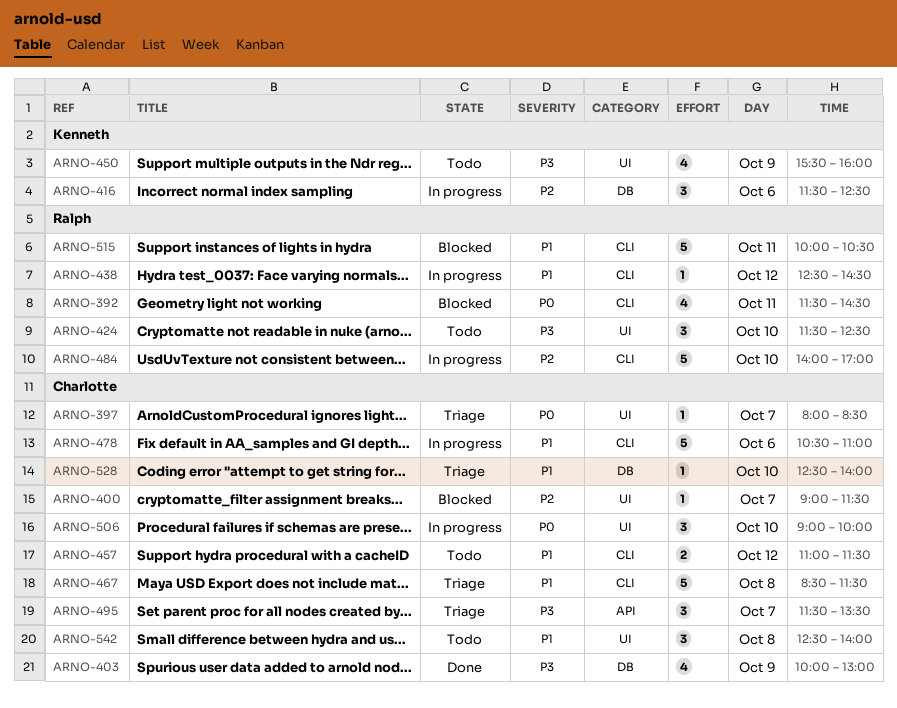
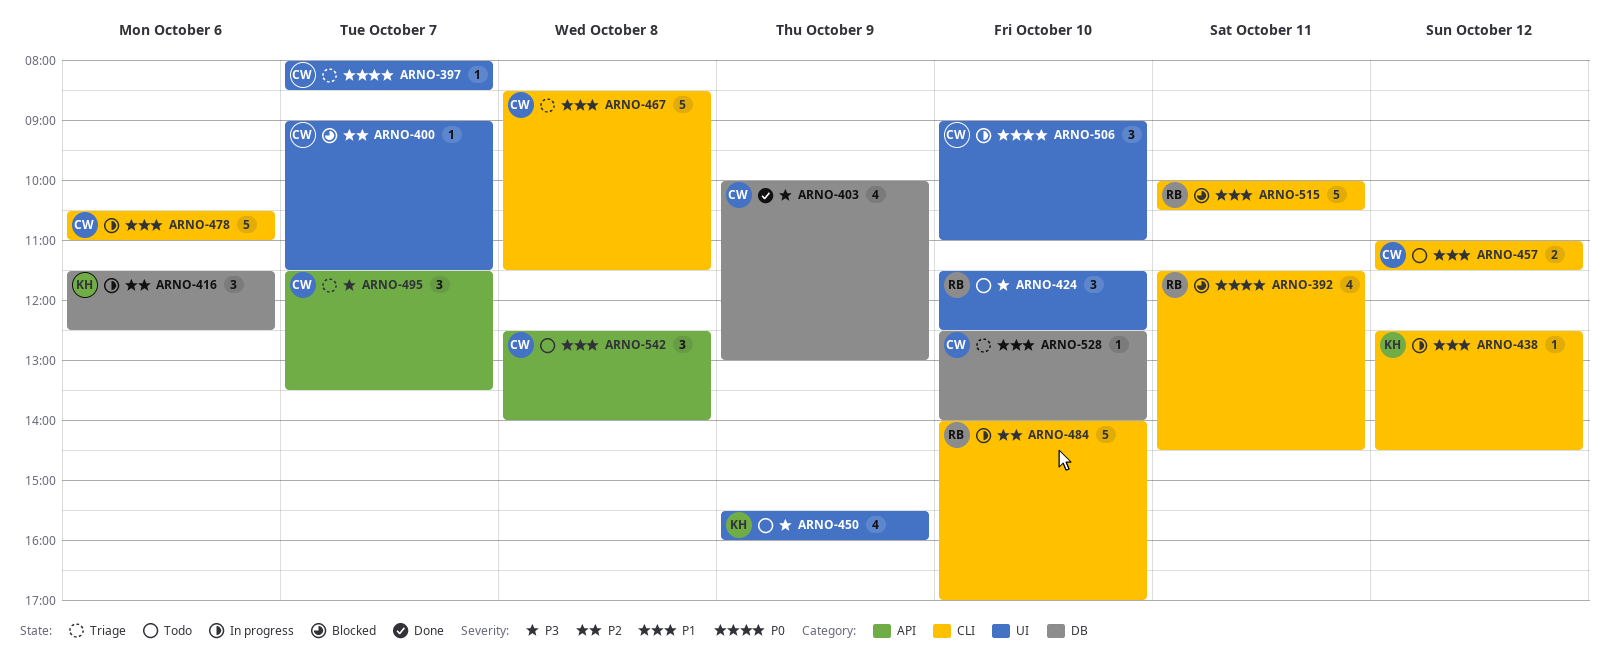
ARNO-438, owner: Ralph -> Kenneth
ARNO-506, ends: 10:00 -> 11:00
ARNO-542, label: UI -> API

